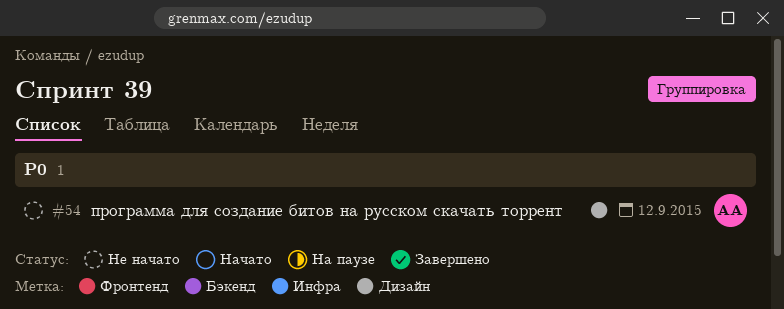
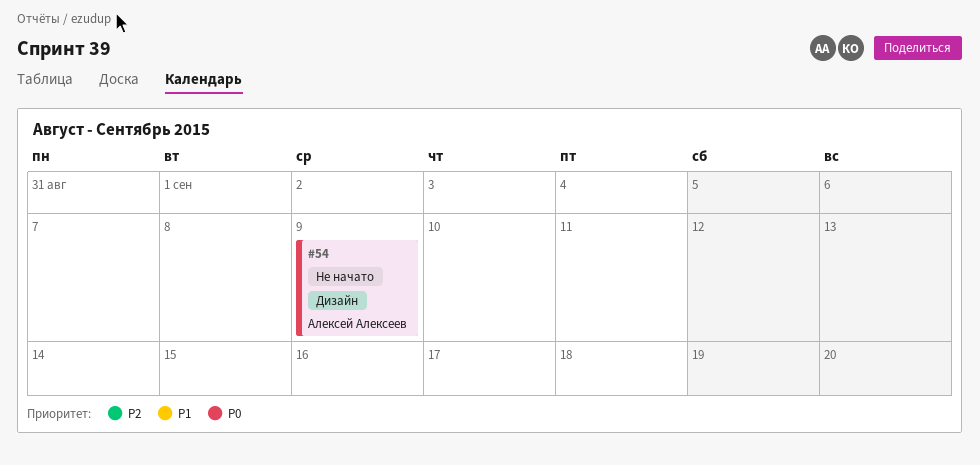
#54, due: Sep 12 -> Sep 9

